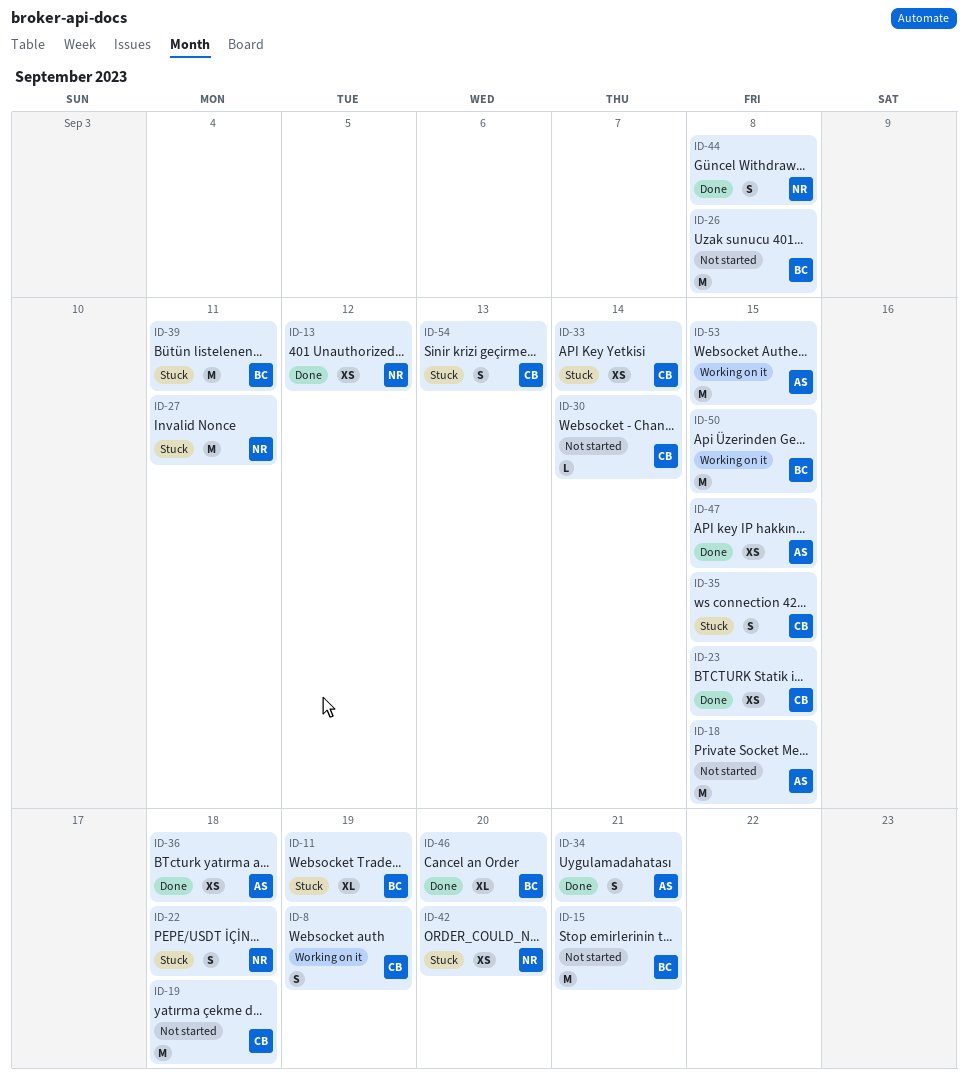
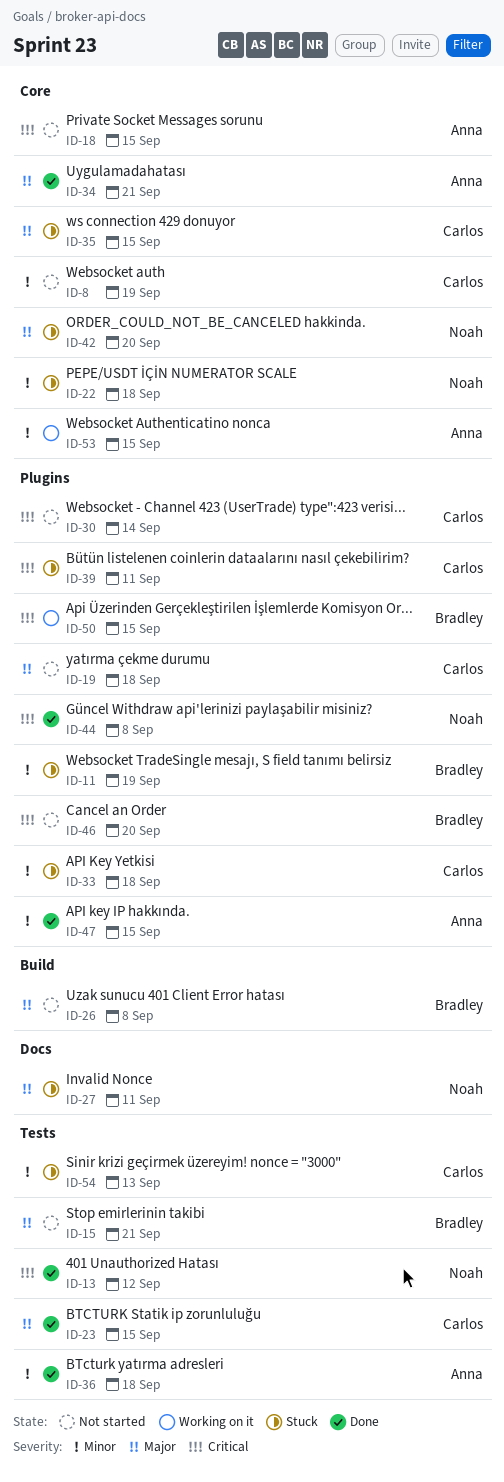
ID-8, status: Working on it -> Not started
ID-33, due: Sep 14 -> Sep 18
ID-39, owner: Bradley -> Carlos
ID-46, status: Done -> Not started

